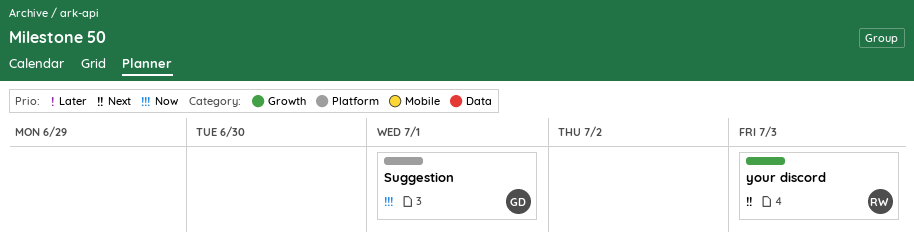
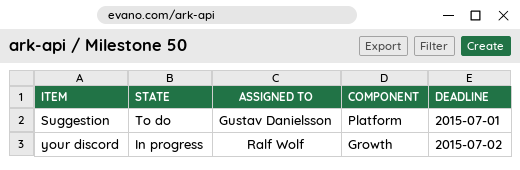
your discord, due: Jul 3 -> Jul 2

